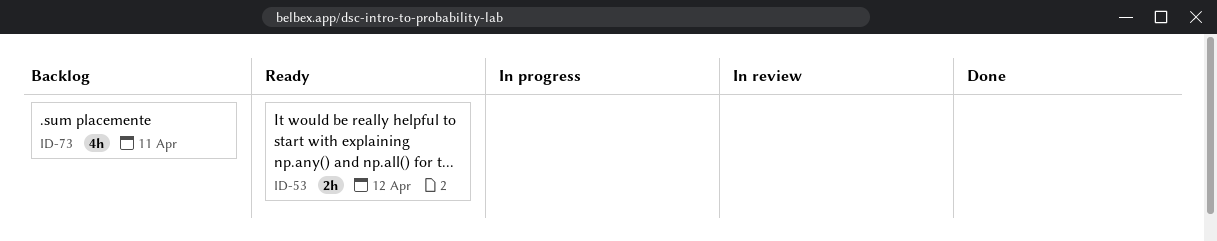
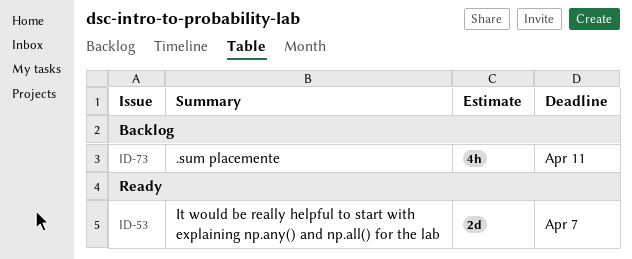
ID-53, estimate: 2h -> 2d
ID-53, due: Apr 12 -> Apr 7

